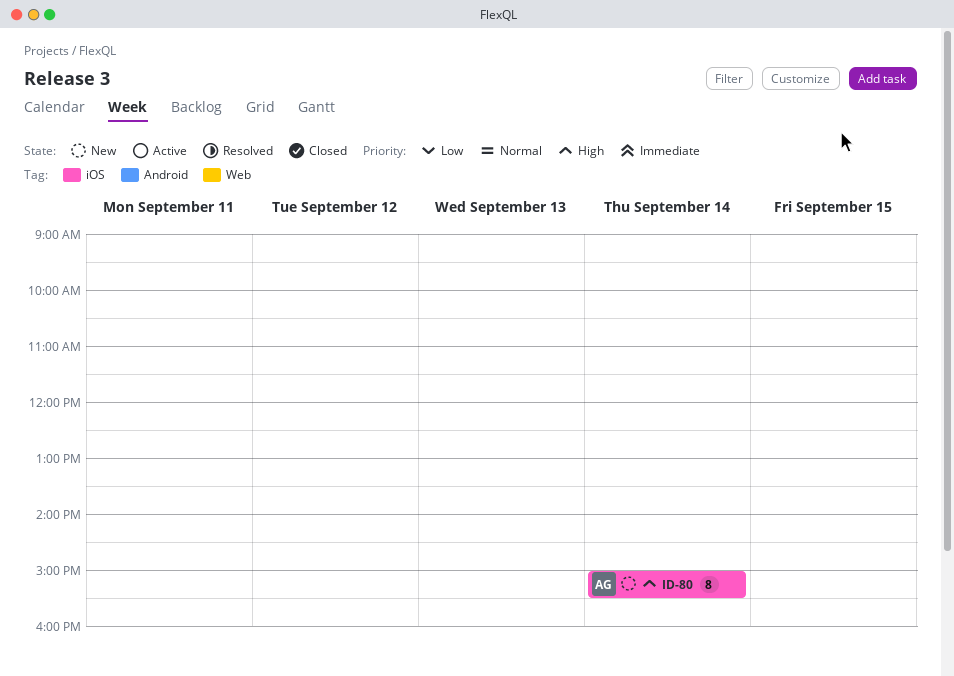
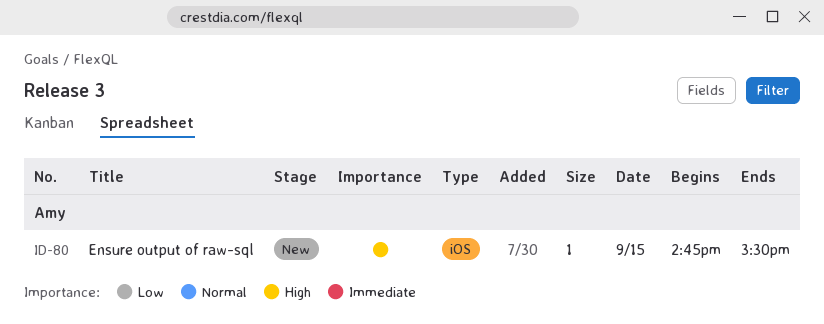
ID-80, estimate: 8 -> 1
ID-80, day: Sep 14 -> Sep 15
ID-80, begins: 15:00 -> 14:45

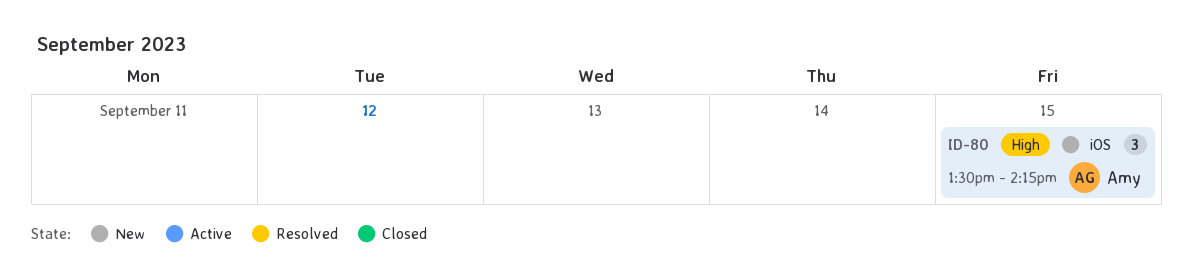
ID-80, estimate: 1 -> 3
ID-80, begins: 14:45 -> 13:30
ID-80, ends: 15:30 -> 14:15

